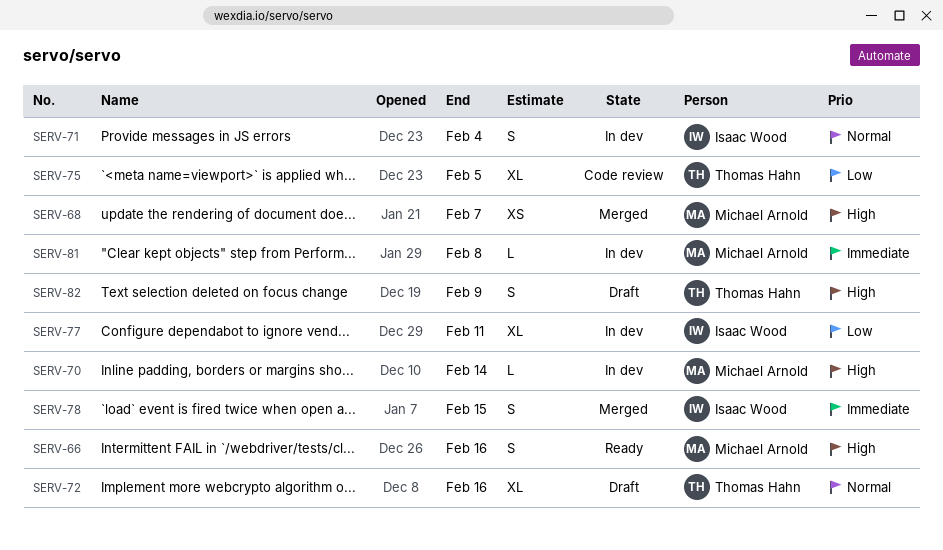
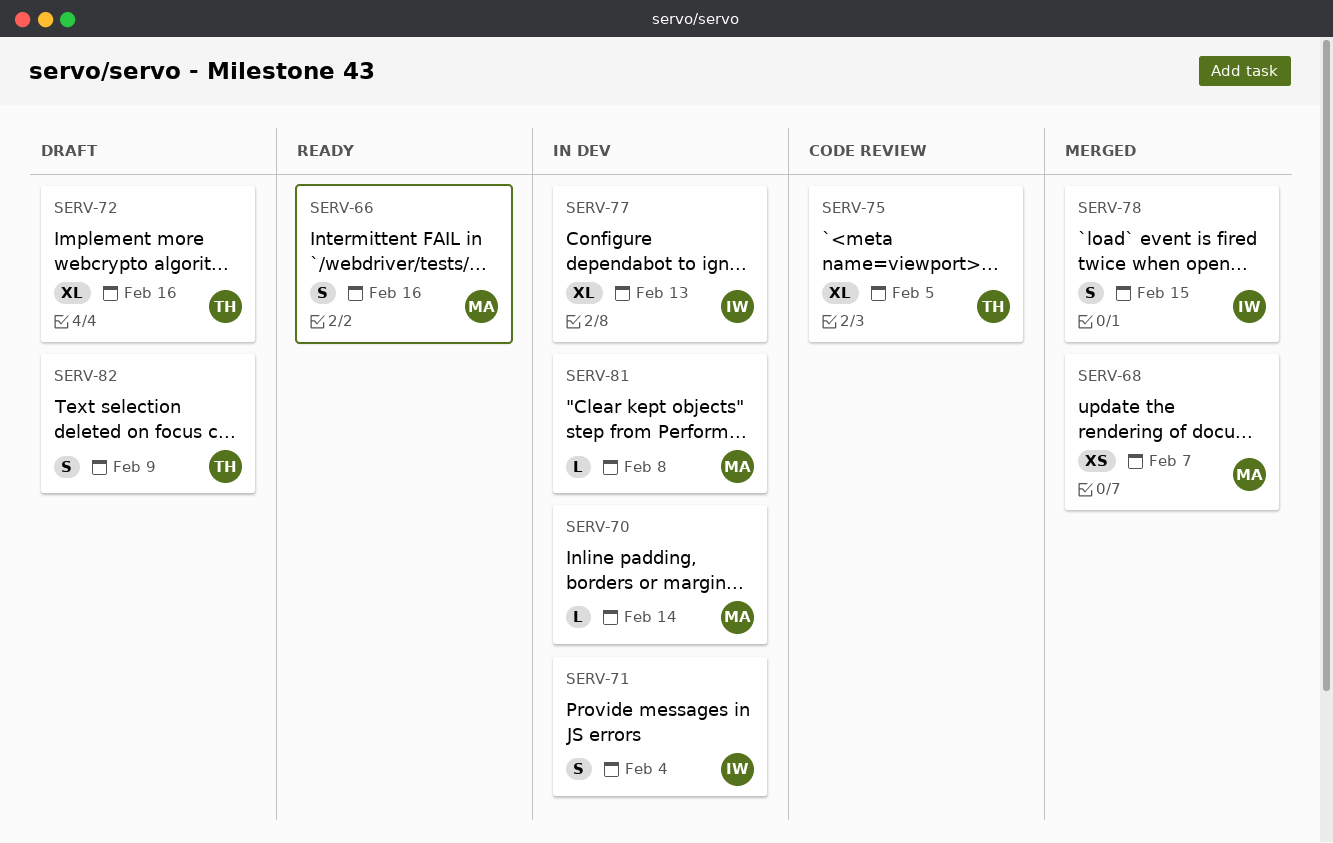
SERV-77, due: Feb 11 -> Feb 13

